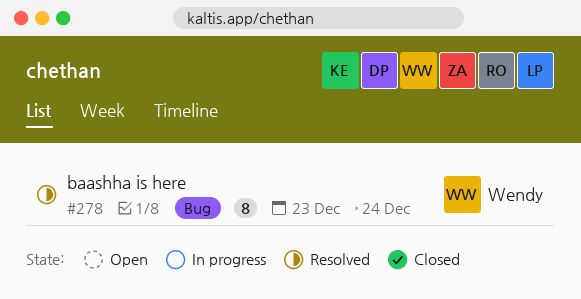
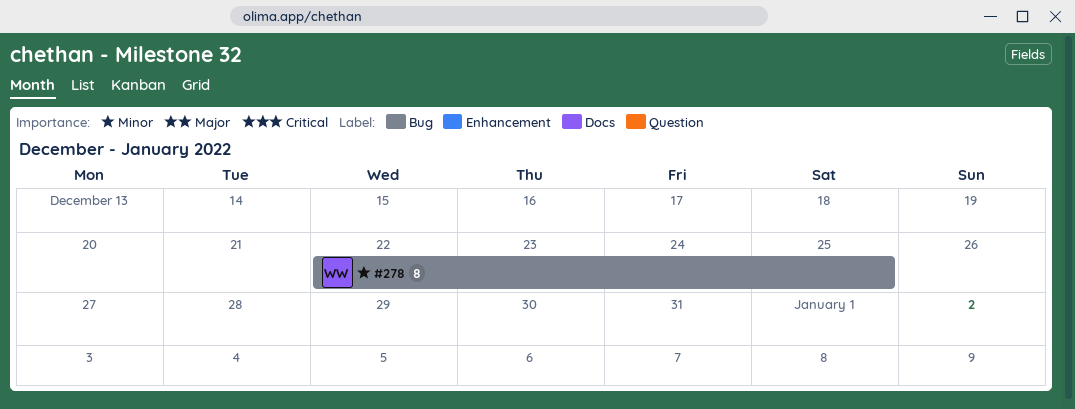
#278, start: Dec 23 -> Dec 22
#278, due: Dec 24 -> Dec 25

